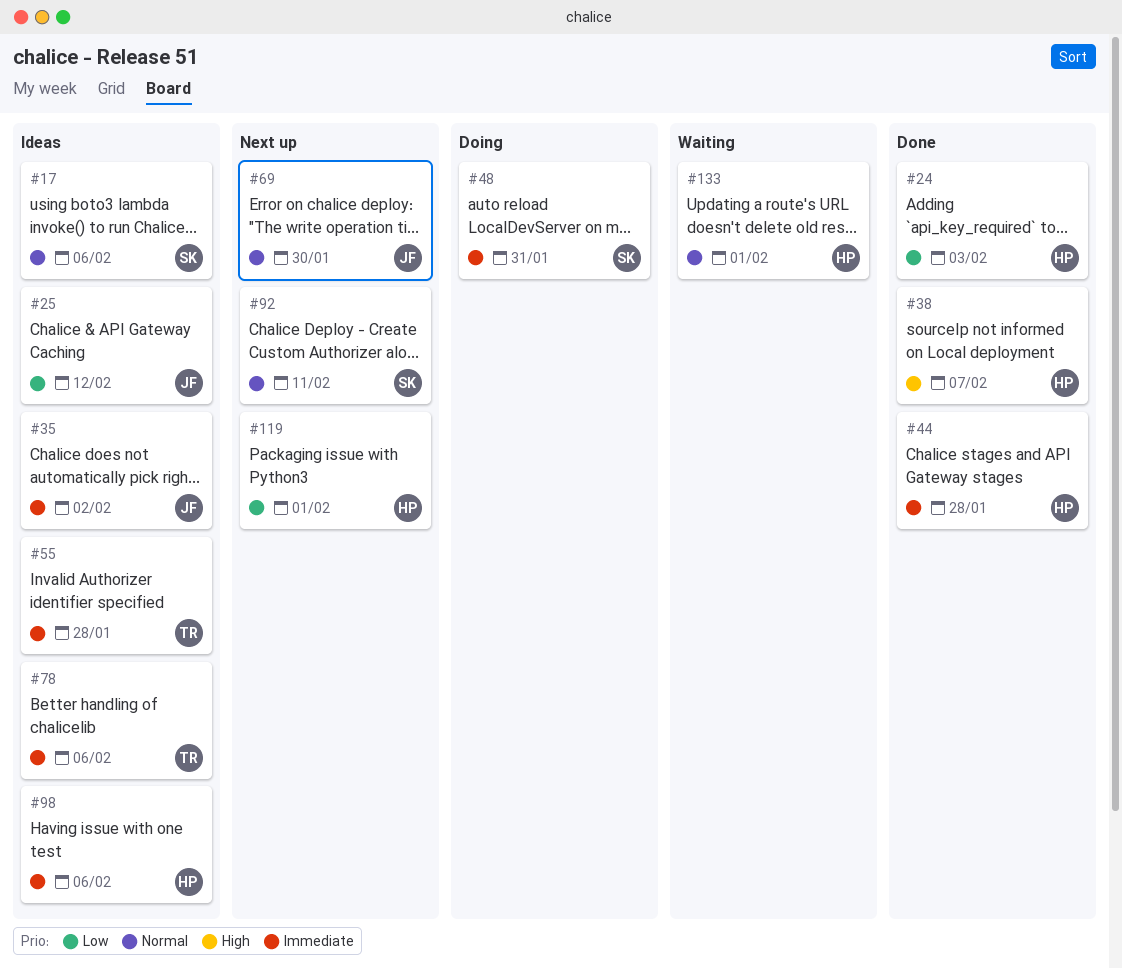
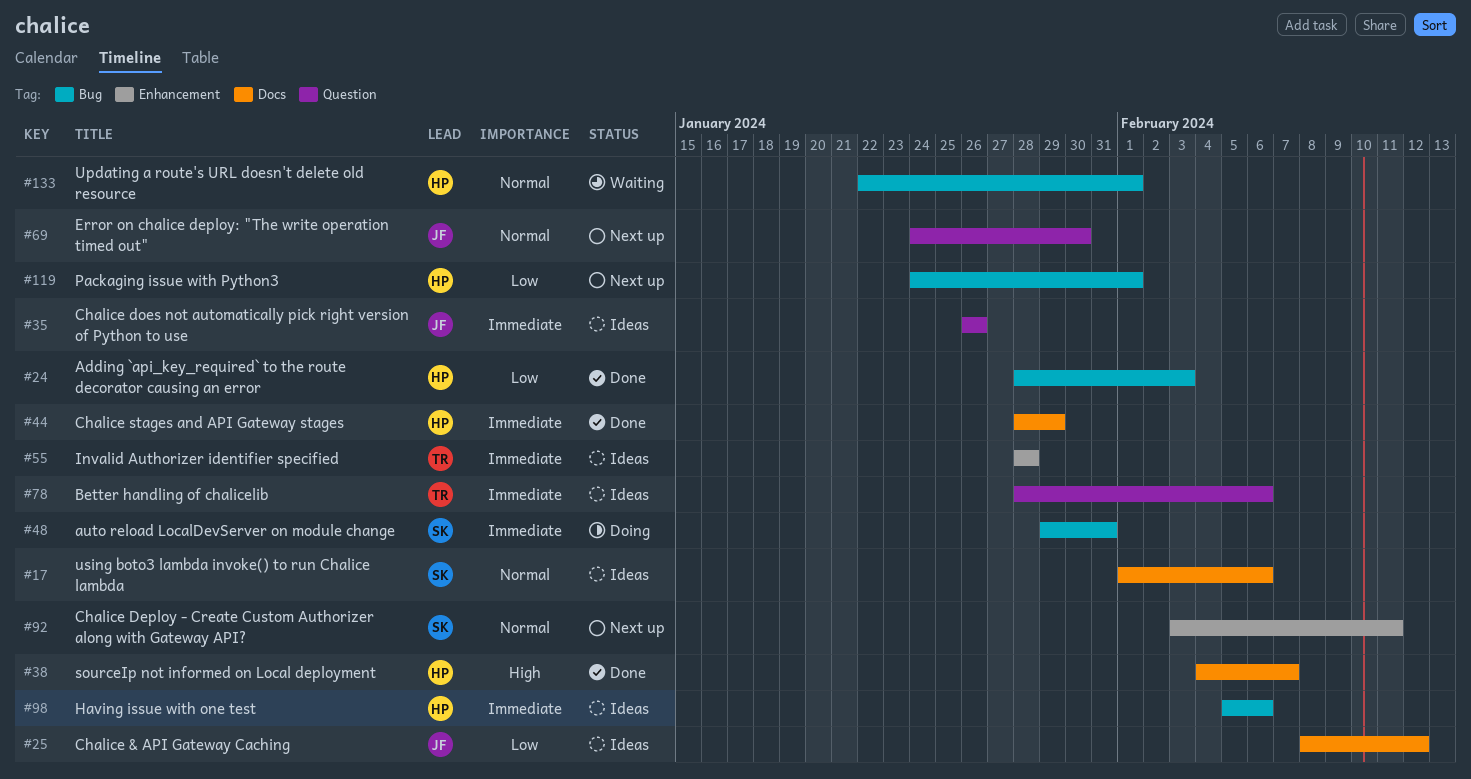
#35, due: Feb 2 -> Jan 26
#44, due: Jan 28 -> Jan 29

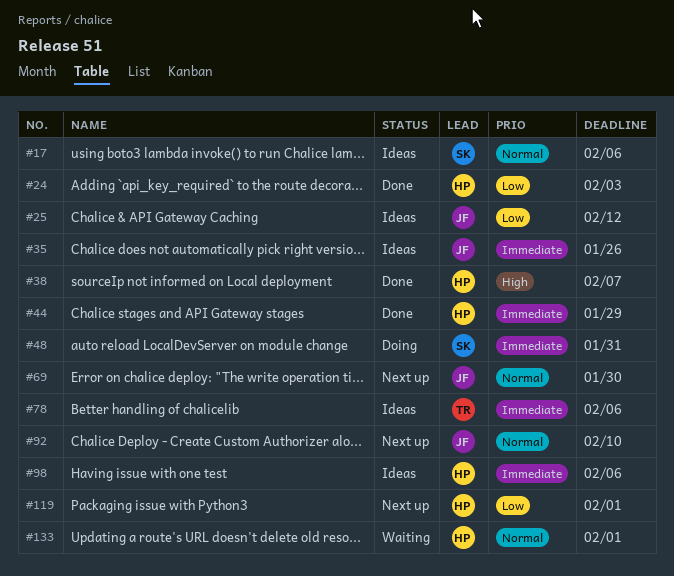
#55: present -> none
#92, owner: SK -> JF
#92, due: Feb 11 -> Feb 10

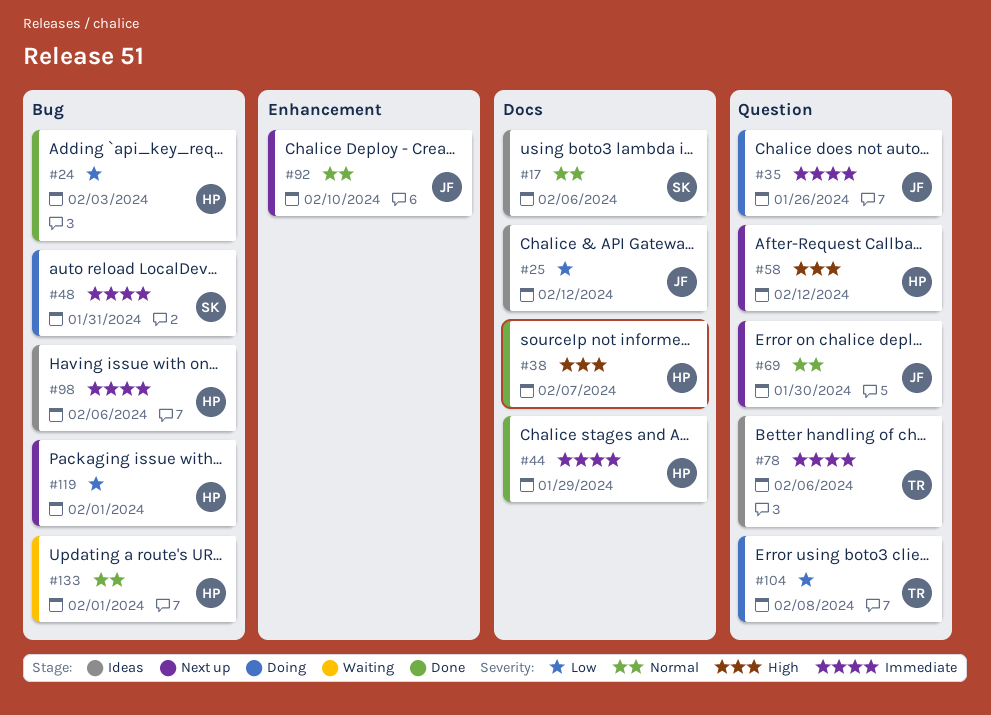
#35, status: Ideas -> Doing
#58: none -> present
#104: none -> present

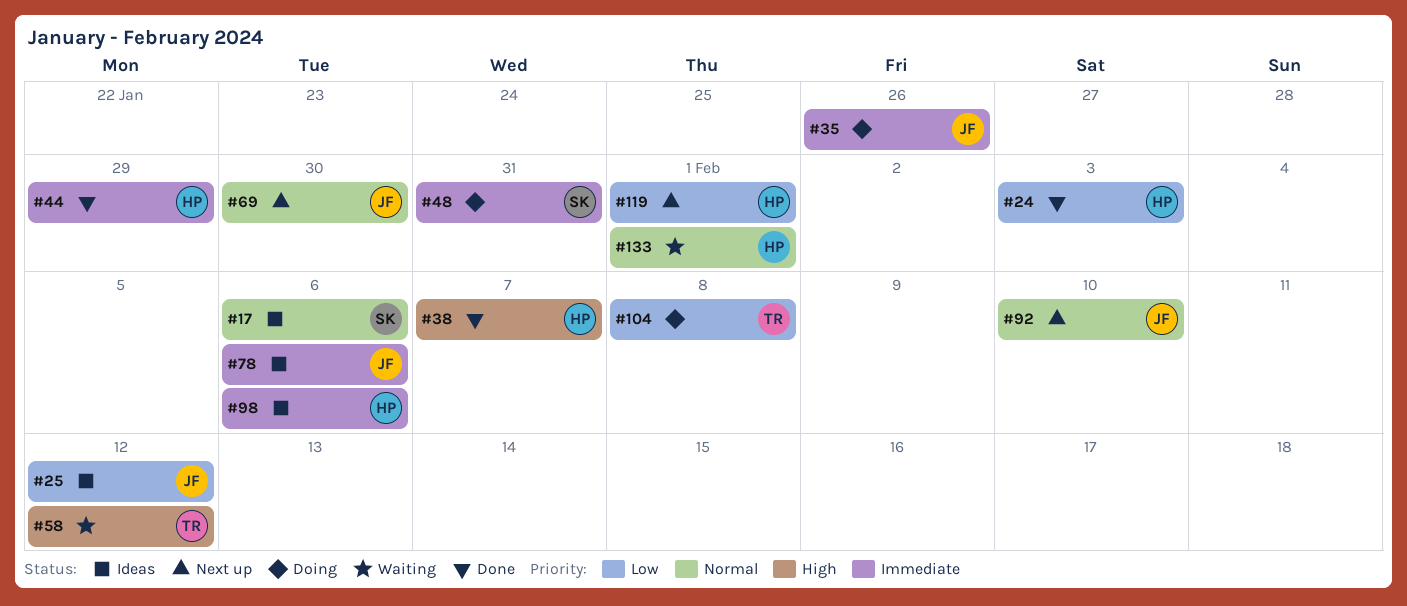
#58, status: Next up -> Waiting
#58, owner: HP -> TR
#78, owner: TR -> JF

